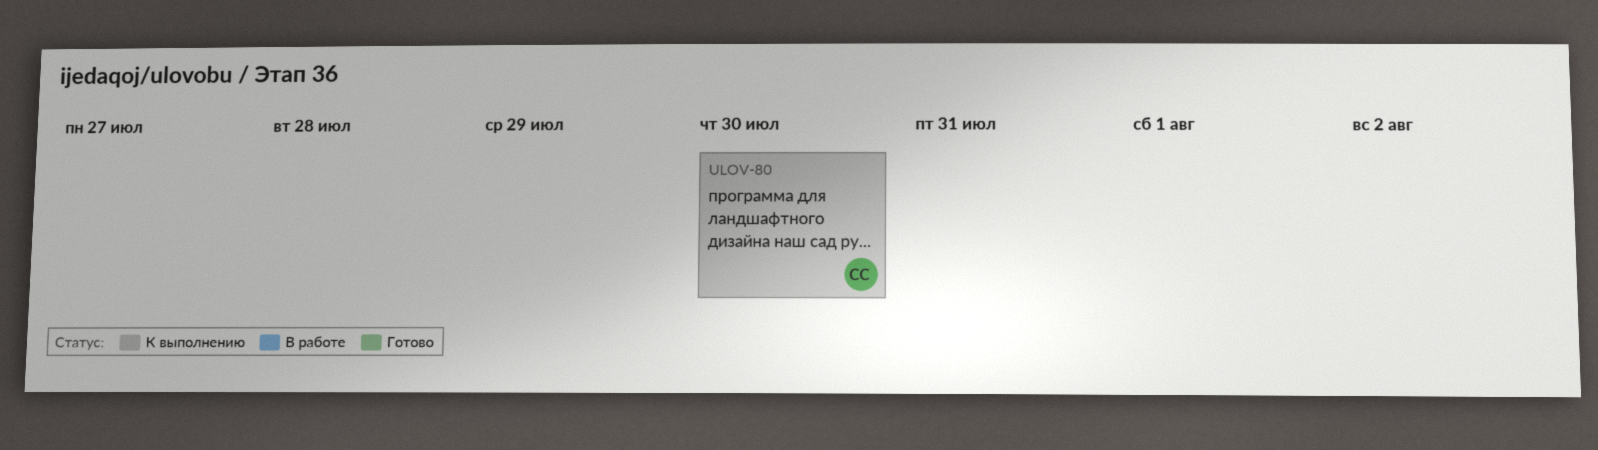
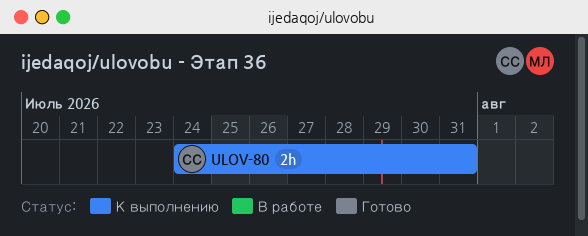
ULOV-80, due: Jul 30 -> Jul 31

